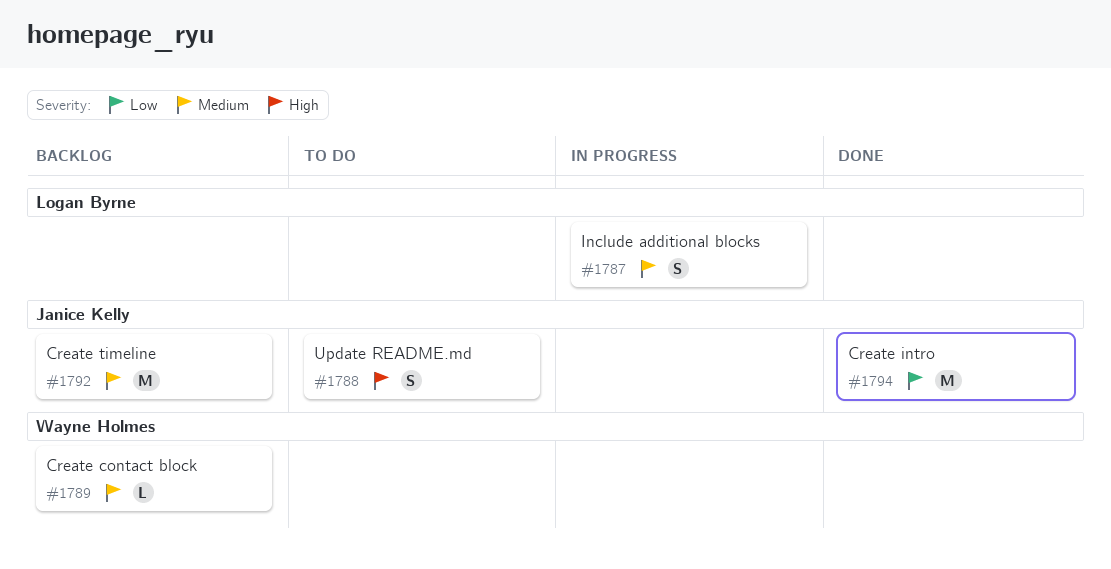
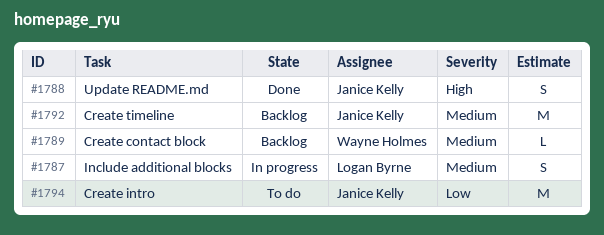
#1788, status: To do -> Done
#1794, status: Done -> To do

